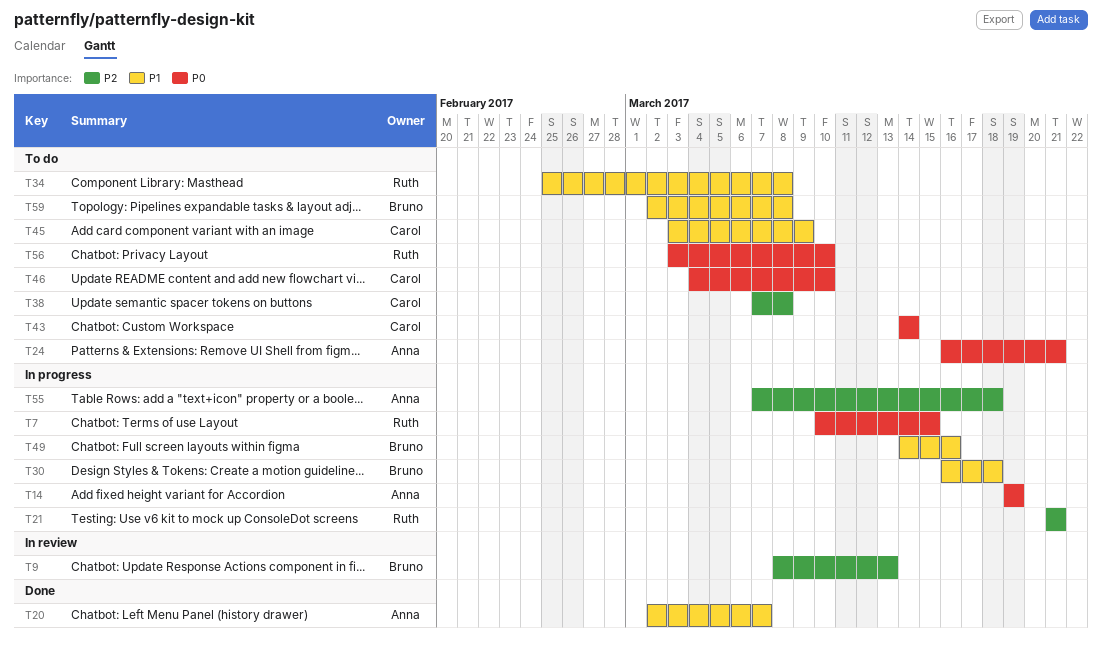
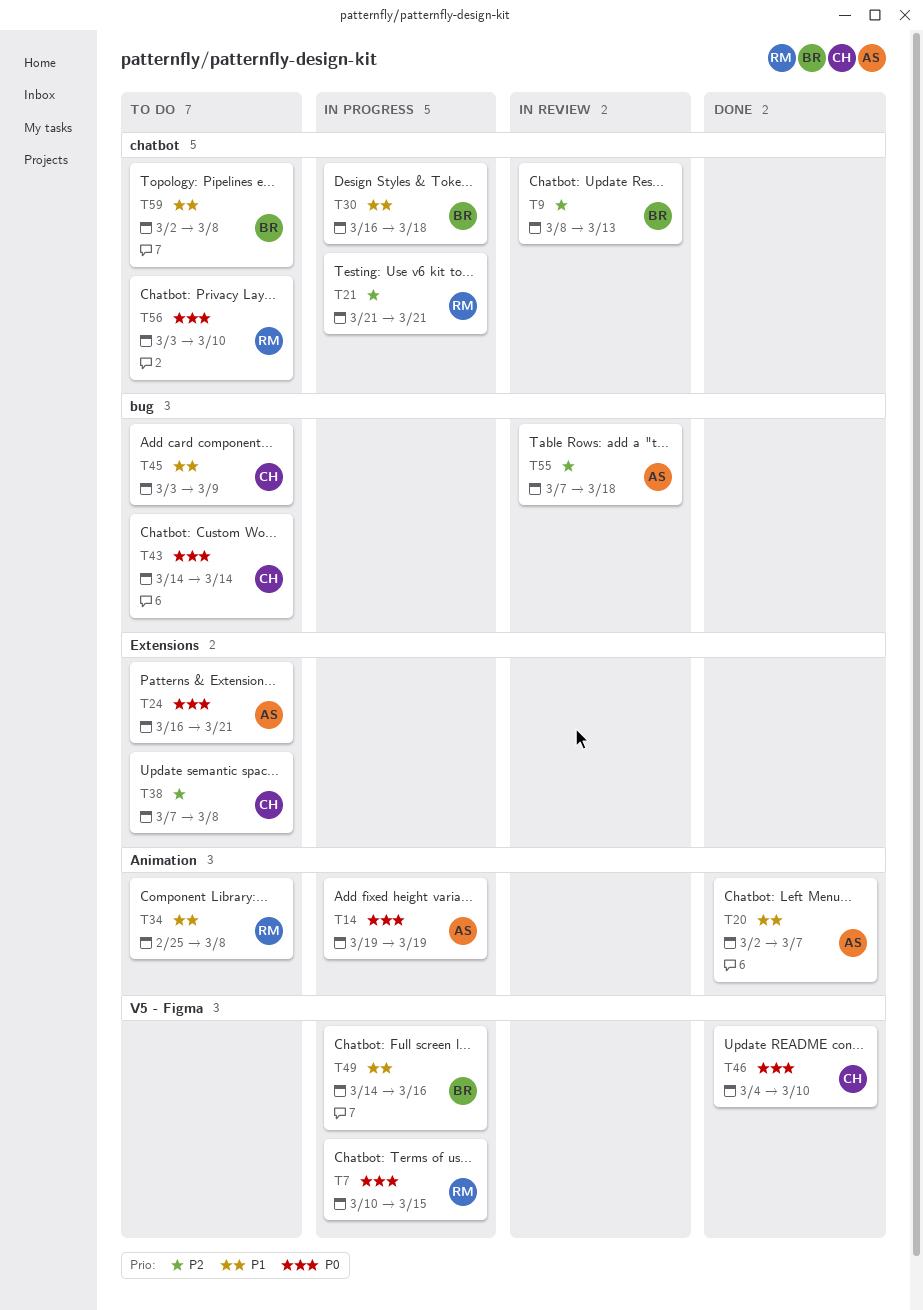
T46, status: To do -> Done
T55, status: In progress -> In review

